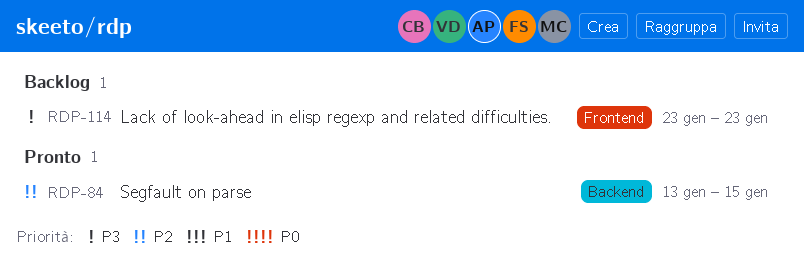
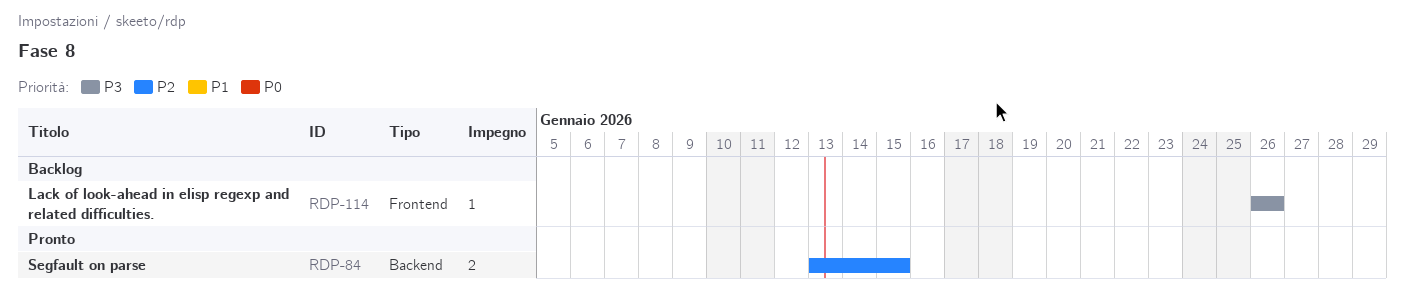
RDP-114, start: Jan 23 -> Jan 26
RDP-114, due: Jan 23 -> Jan 26

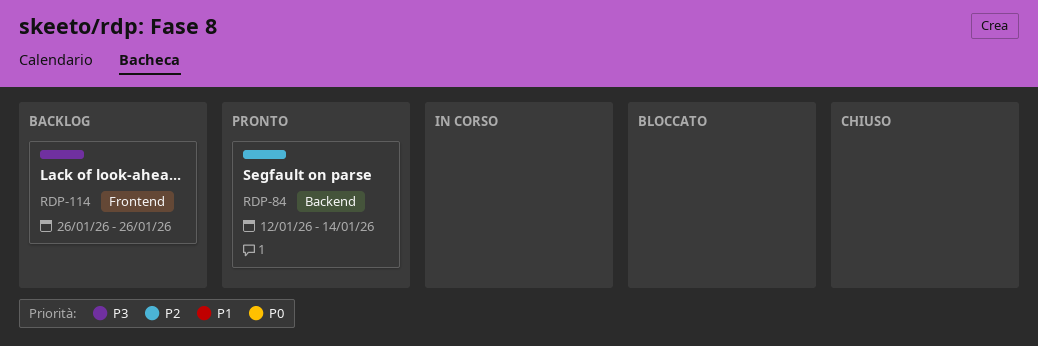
RDP-84, start: Jan 13 -> Jan 12
RDP-84, due: Jan 15 -> Jan 14

